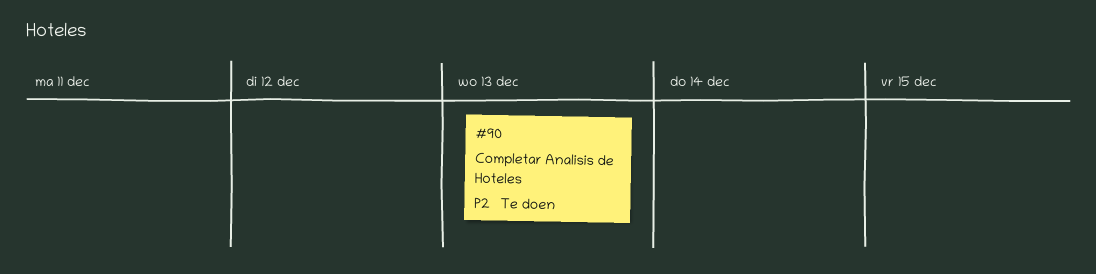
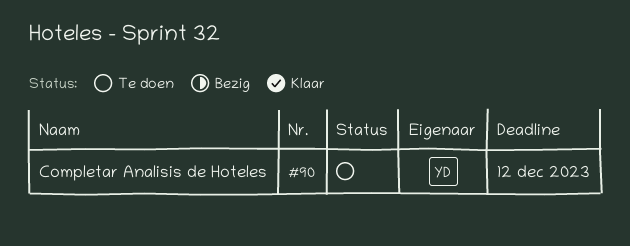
#90, due: Dec 13 -> Dec 12

